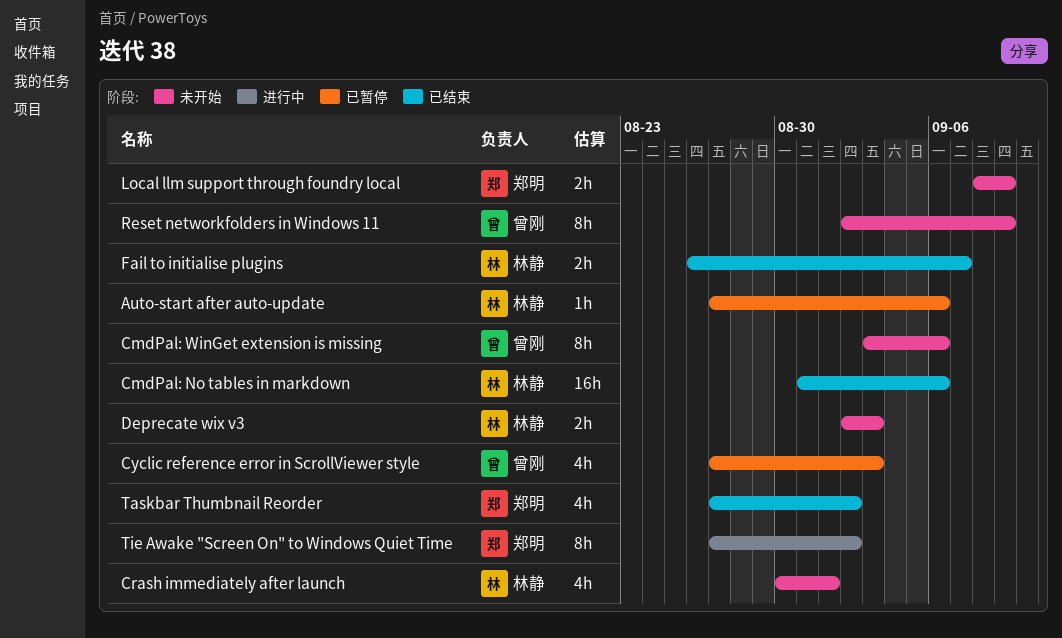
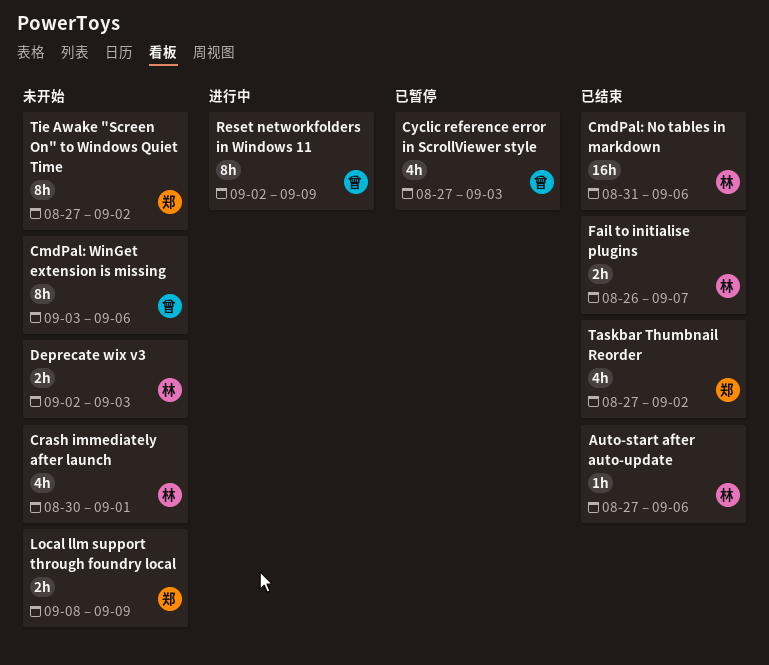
Auto-start after auto-update, status: 已暂停 -> 已结束
Reset networkfolders in Windows 11, status: 未开始 -> 进行中
Tie Awake "Screen On" to Windows Quiet Time, status: 进行中 -> 未开始

